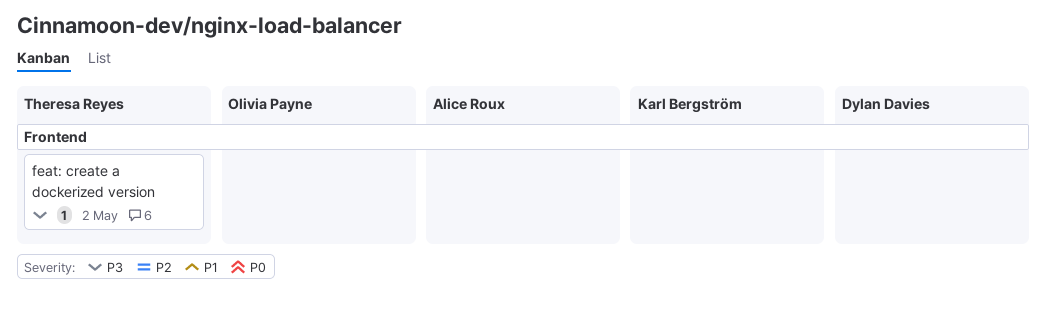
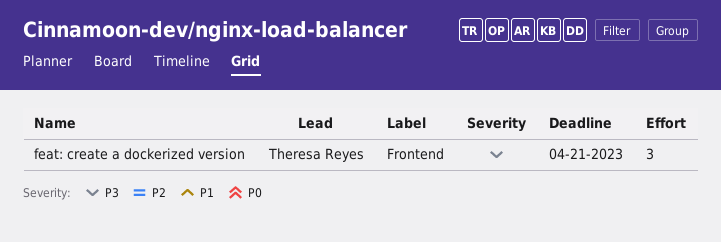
feat: create a dockerized version, estimate: 1 -> 3
feat: create a dockerized version, due: May 2 -> Apr 21

